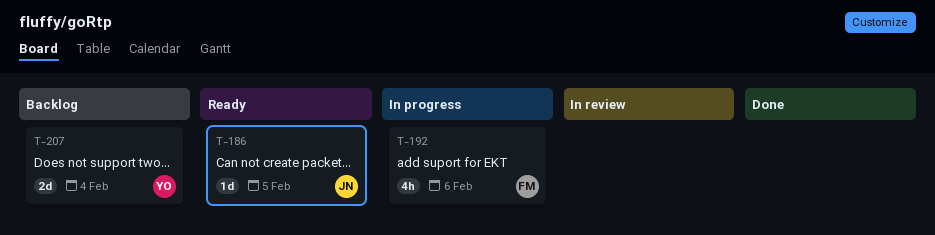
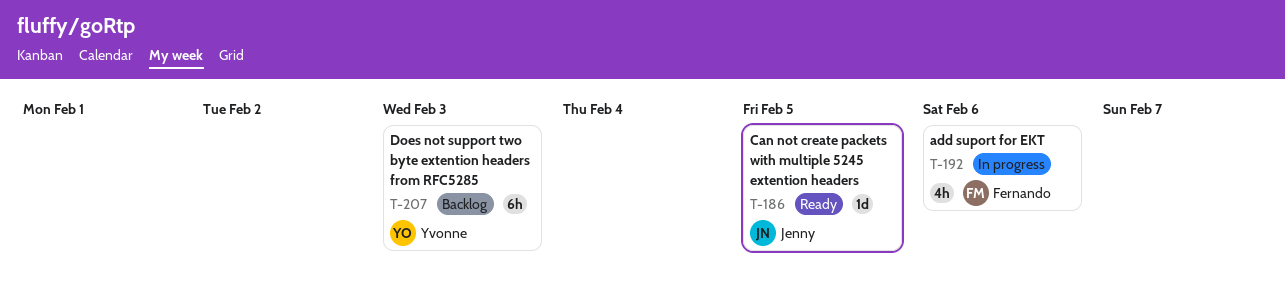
T-207, estimate: 2d -> 6h
T-207, due: Feb 4 -> Feb 3

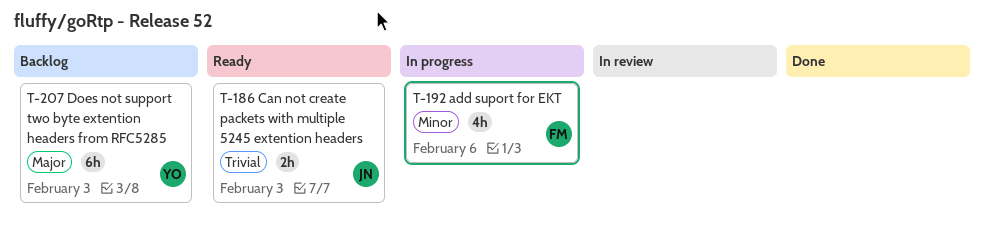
T-186, estimate: 1d -> 2h
T-186, due: Feb 5 -> Feb 3

